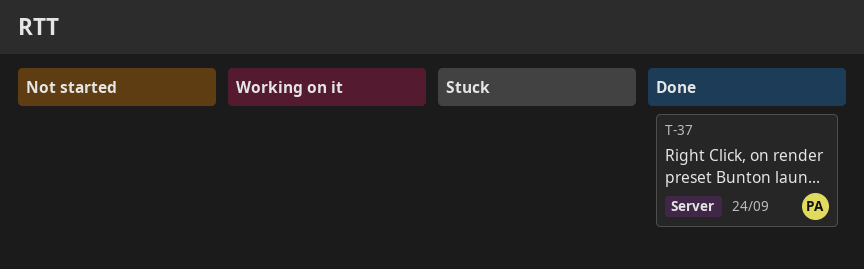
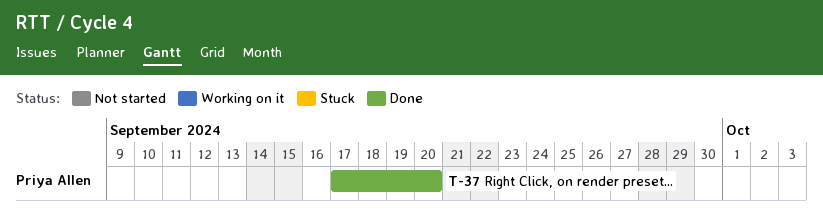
T-37, due: Sep 24 -> Sep 20

